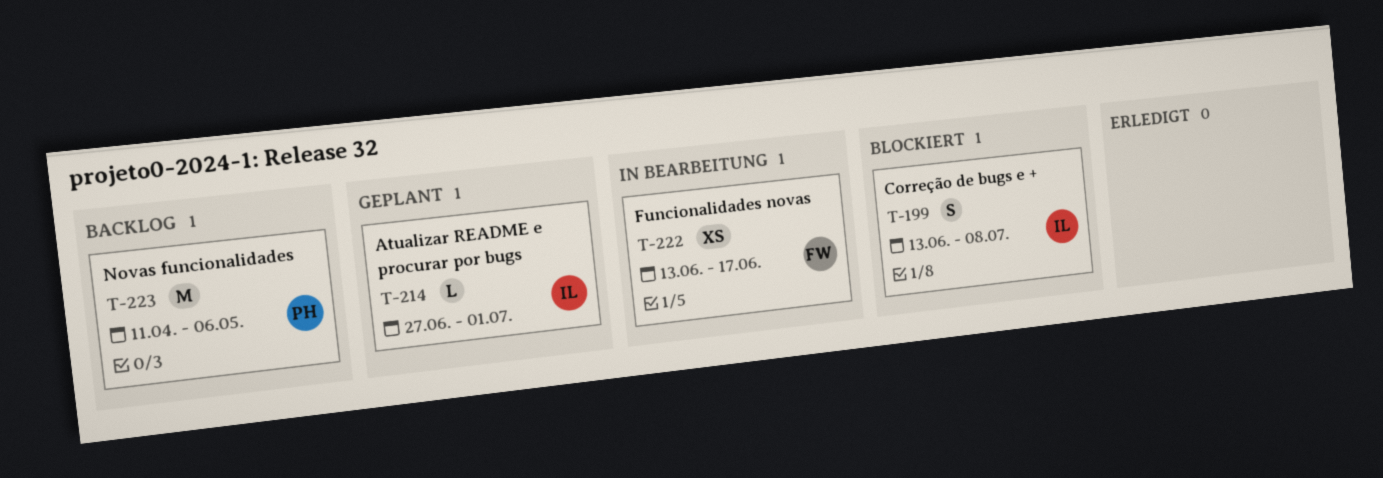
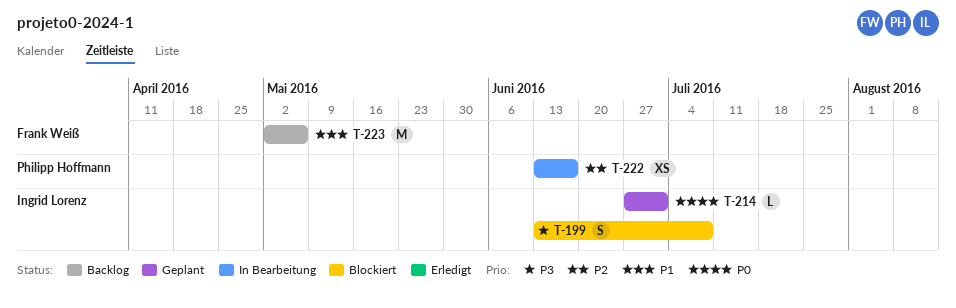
T-222, owner: Frank Weiß -> Philipp Hoffmann
T-223, owner: Philipp Hoffmann -> Frank Weiß
T-223, start: Apr 11 -> May 2

